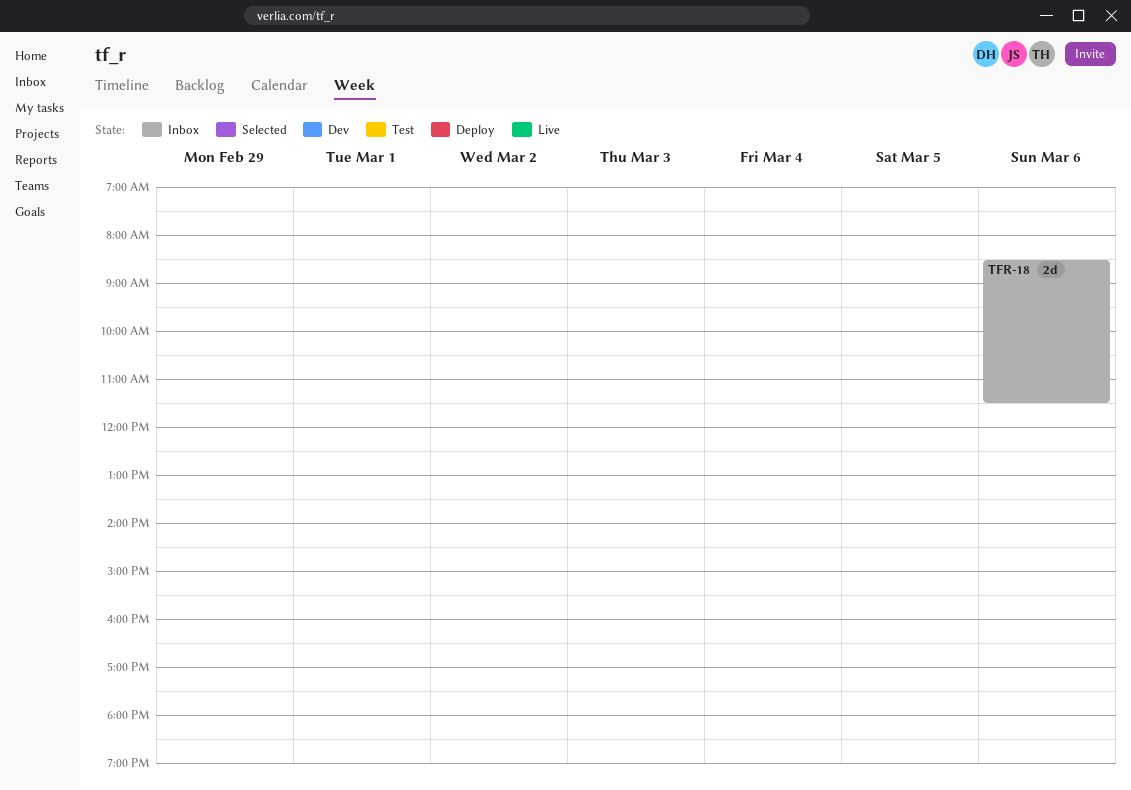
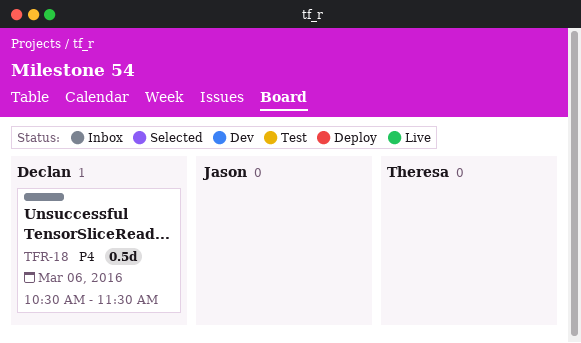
TFR-18, estimate: 2d -> 0.5d
TFR-18, begins: 08:30 -> 10:30

